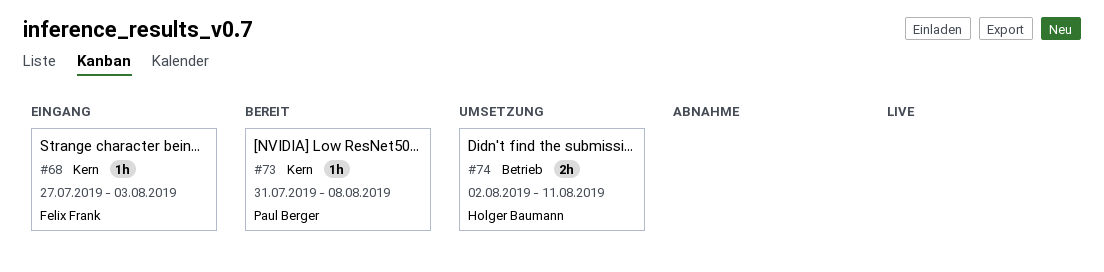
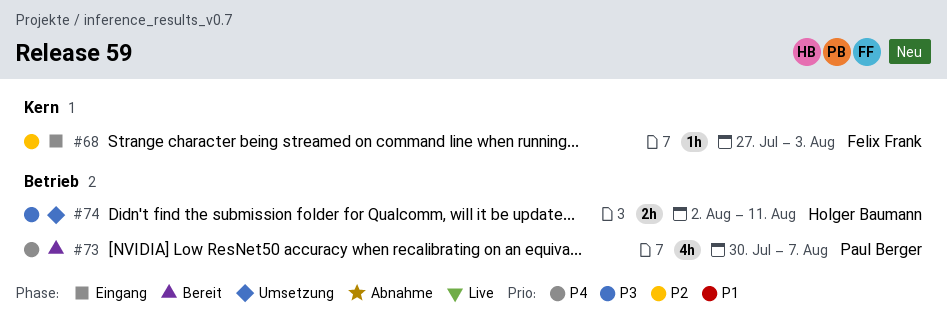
#73, label: Kern -> Betrieb
#73, estimate: 1h -> 4h
#73, start: Jul 31 -> Jul 30
#73, due: Aug 8 -> Aug 7

